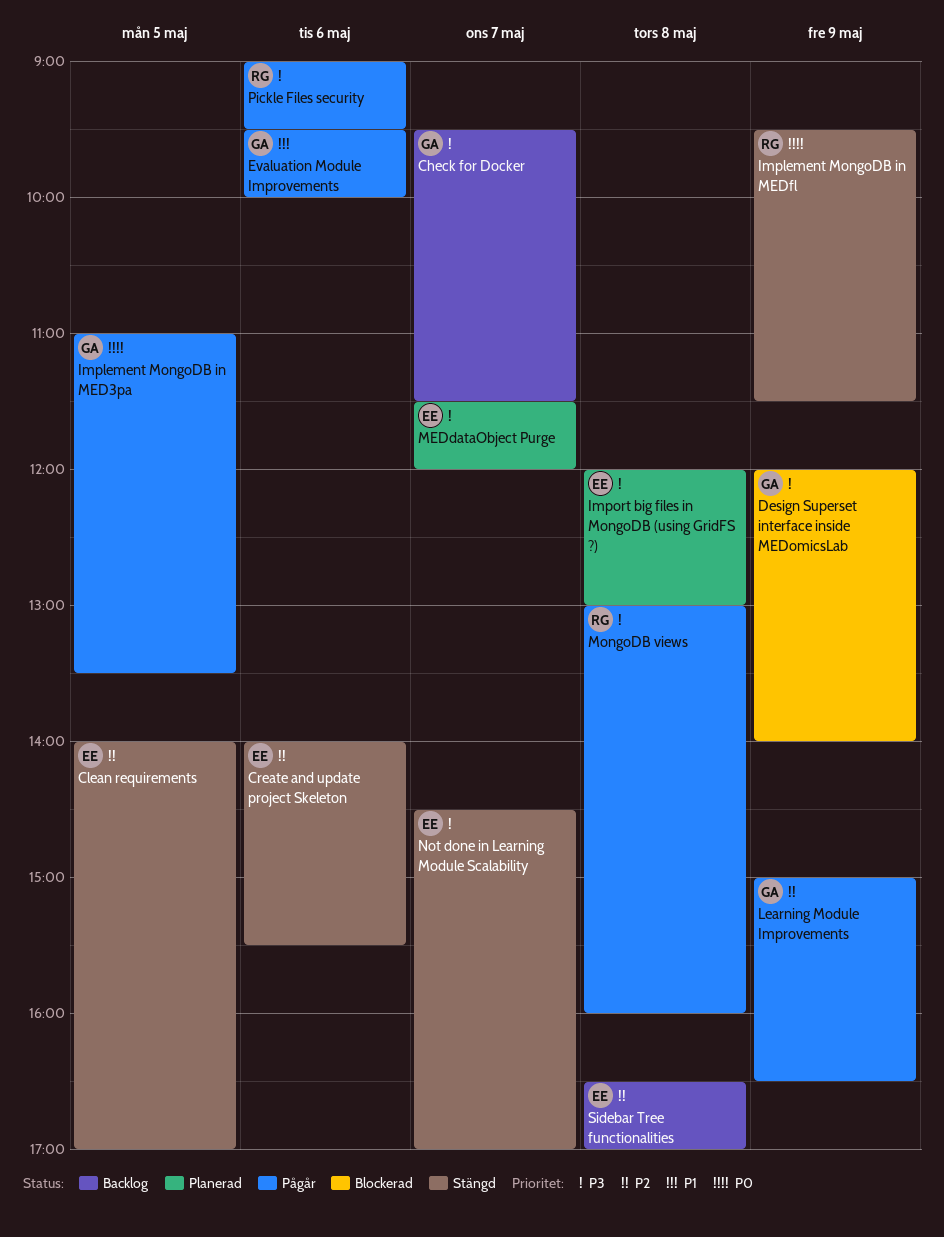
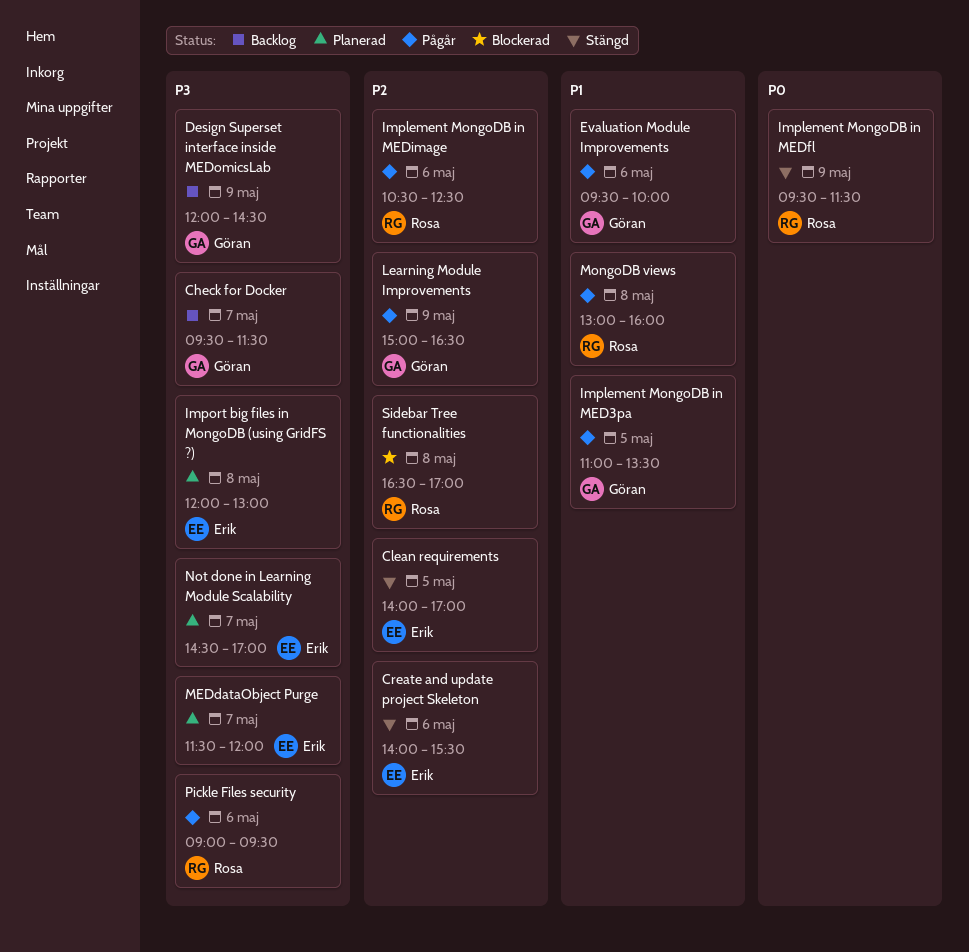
Design Superset interface inside MEDomicsLab, status: Blockerad -> Backlog
Design Superset interface inside MEDomicsLab, ends: 14:00 -> 14:30
Implement MongoDB in MED3pa, priority: P0 -> P1
Implement MongoDB in MEDimage: none -> present
MongoDB views, priority: P3 -> P1
Not done in Learning Module Scalability, status: Stängd -> Planerad
Sidebar Tree functionalities, status: Backlog -> Blockerad
Sidebar Tree functionalities, owner: Erik -> Rosa

